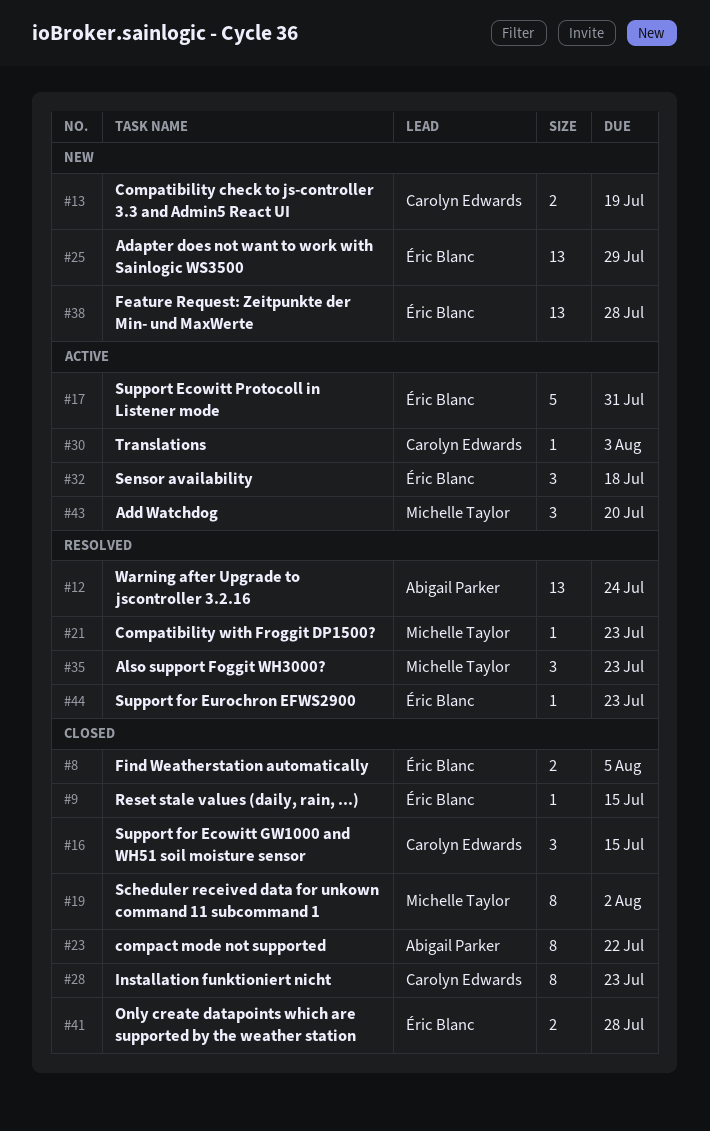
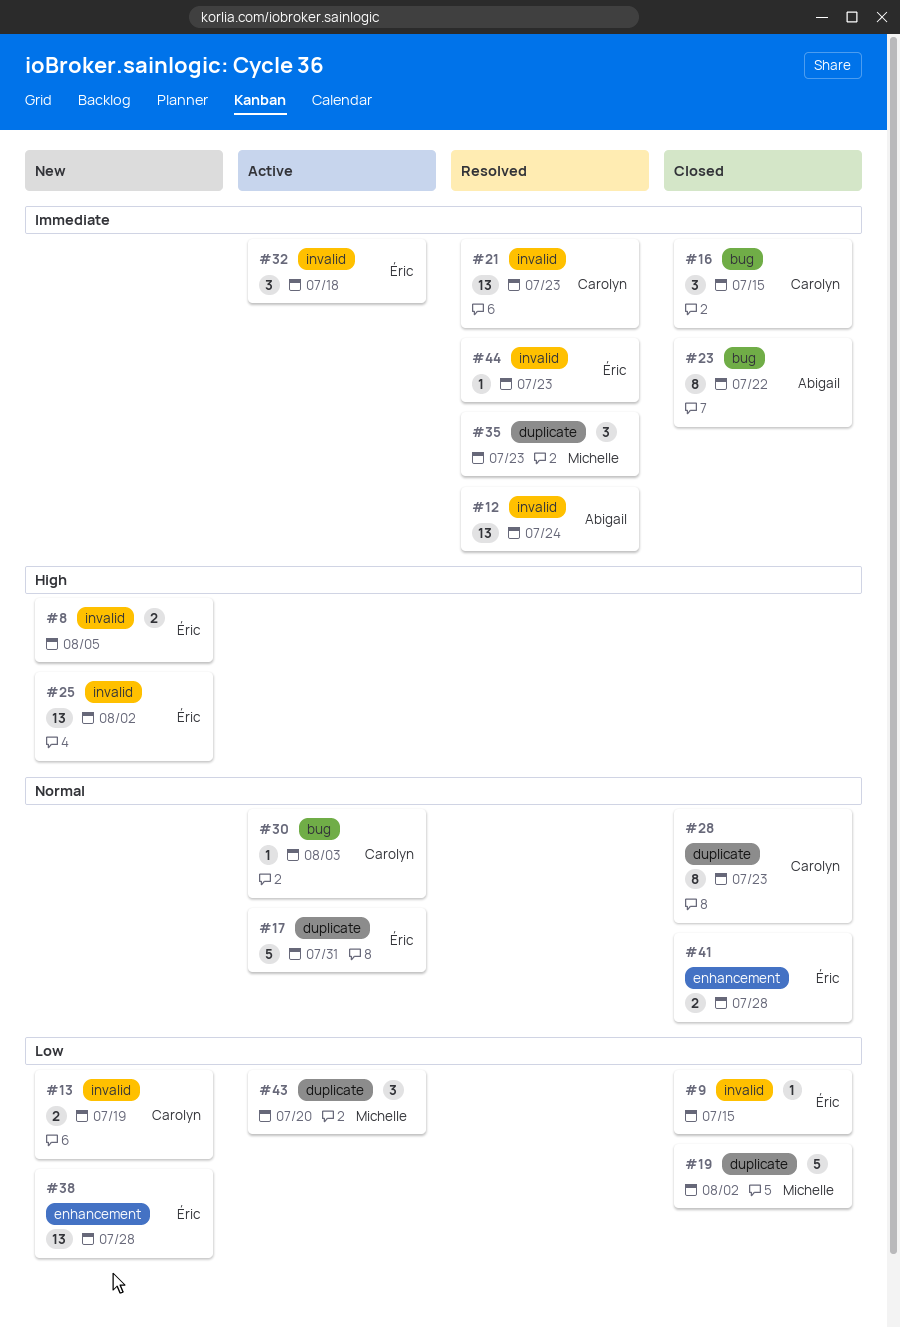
#8, status: Closed -> New
#19, estimate: 8 -> 5
#21, owner: Michelle Taylor -> Carolyn Edwards
#21, estimate: 1 -> 13
#25, due: Jul 29 -> Aug 2

